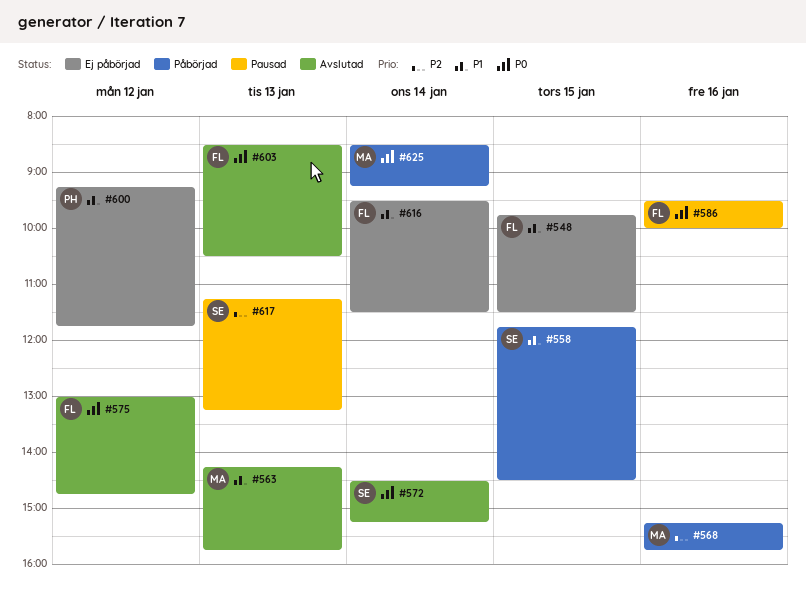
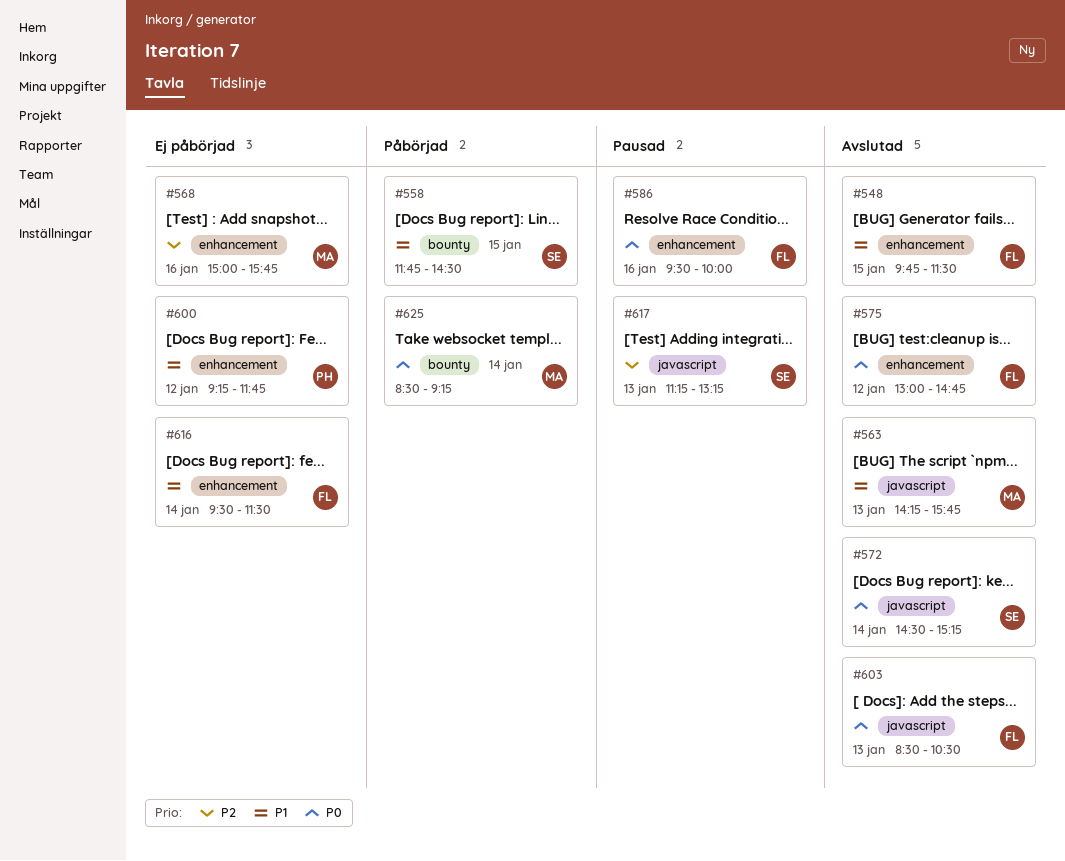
#548, status: Ej påbörjad -> Avslutad
#568, status: Påbörjad -> Ej påbörjad
#568, begins: 15:15 -> 15:00

